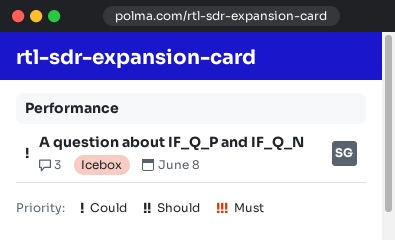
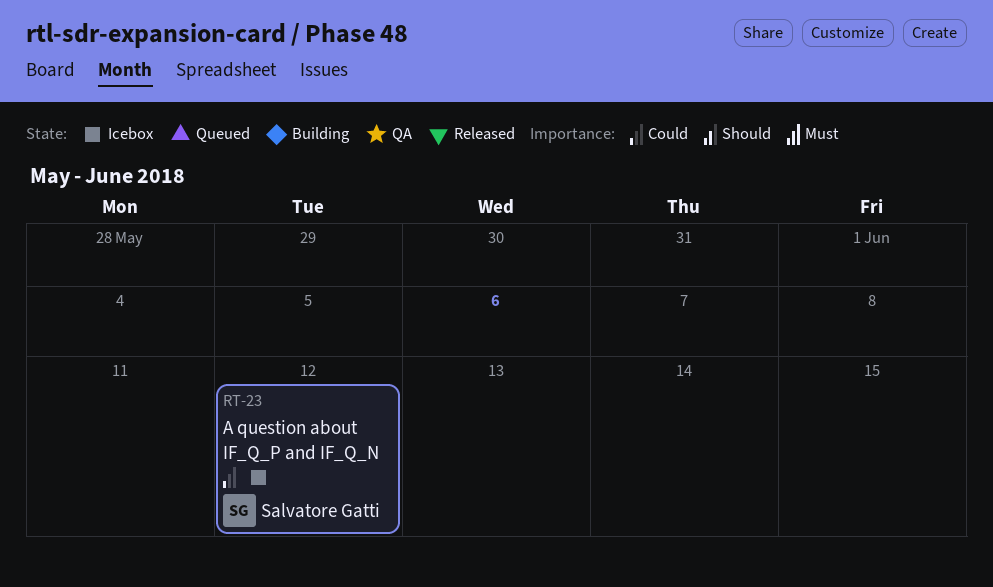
A question about IF_Q_P and IF_Q_N, due: Jun 8 -> Jun 12

